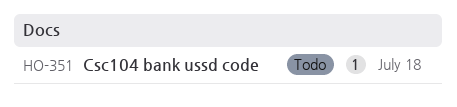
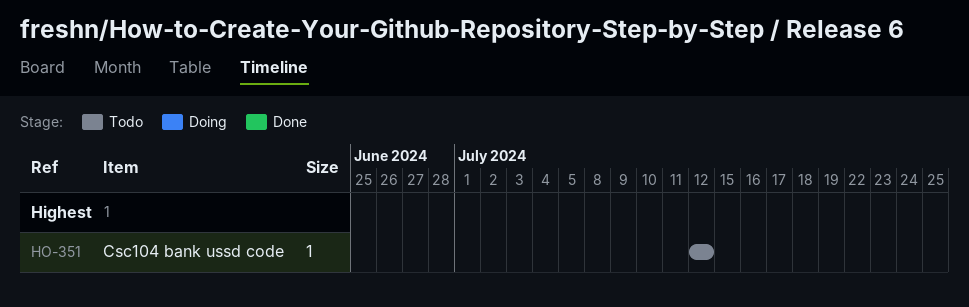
HO-351, due: Jul 18 -> Jul 12

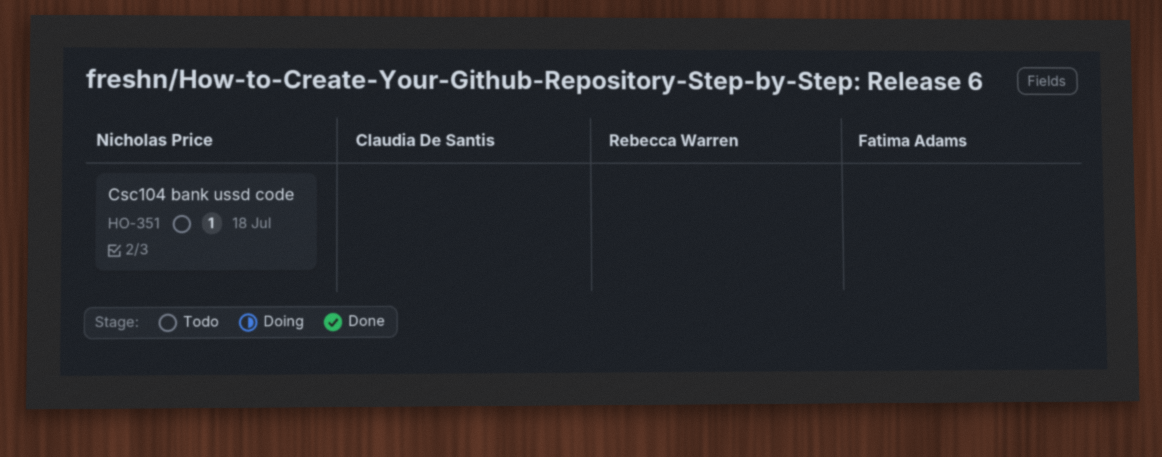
HO-351, due: Jul 12 -> Jul 18

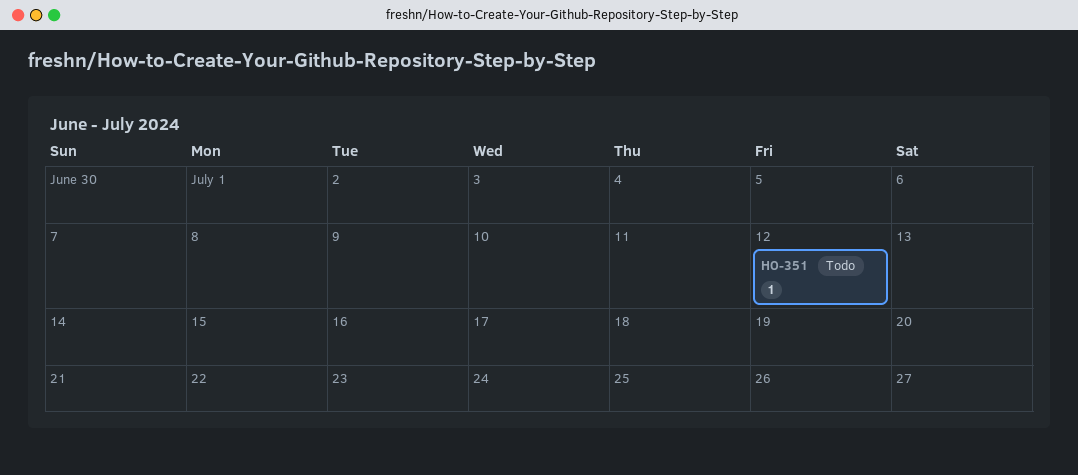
HO-351, due: Jul 18 -> Jul 12

